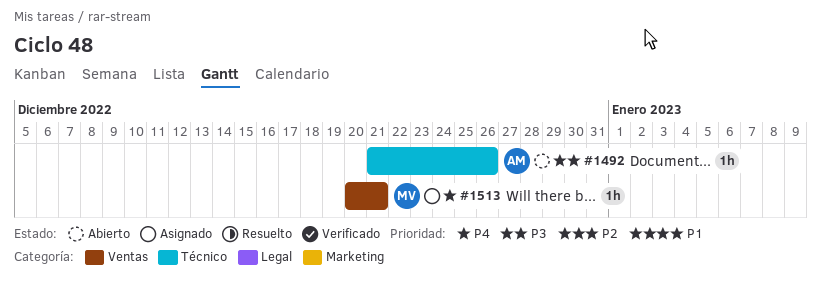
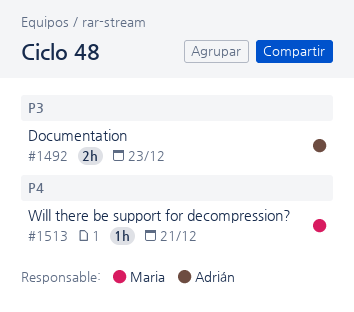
#1492, estimate: 1h -> 2h
#1492, due: Dec 26 -> Dec 23

